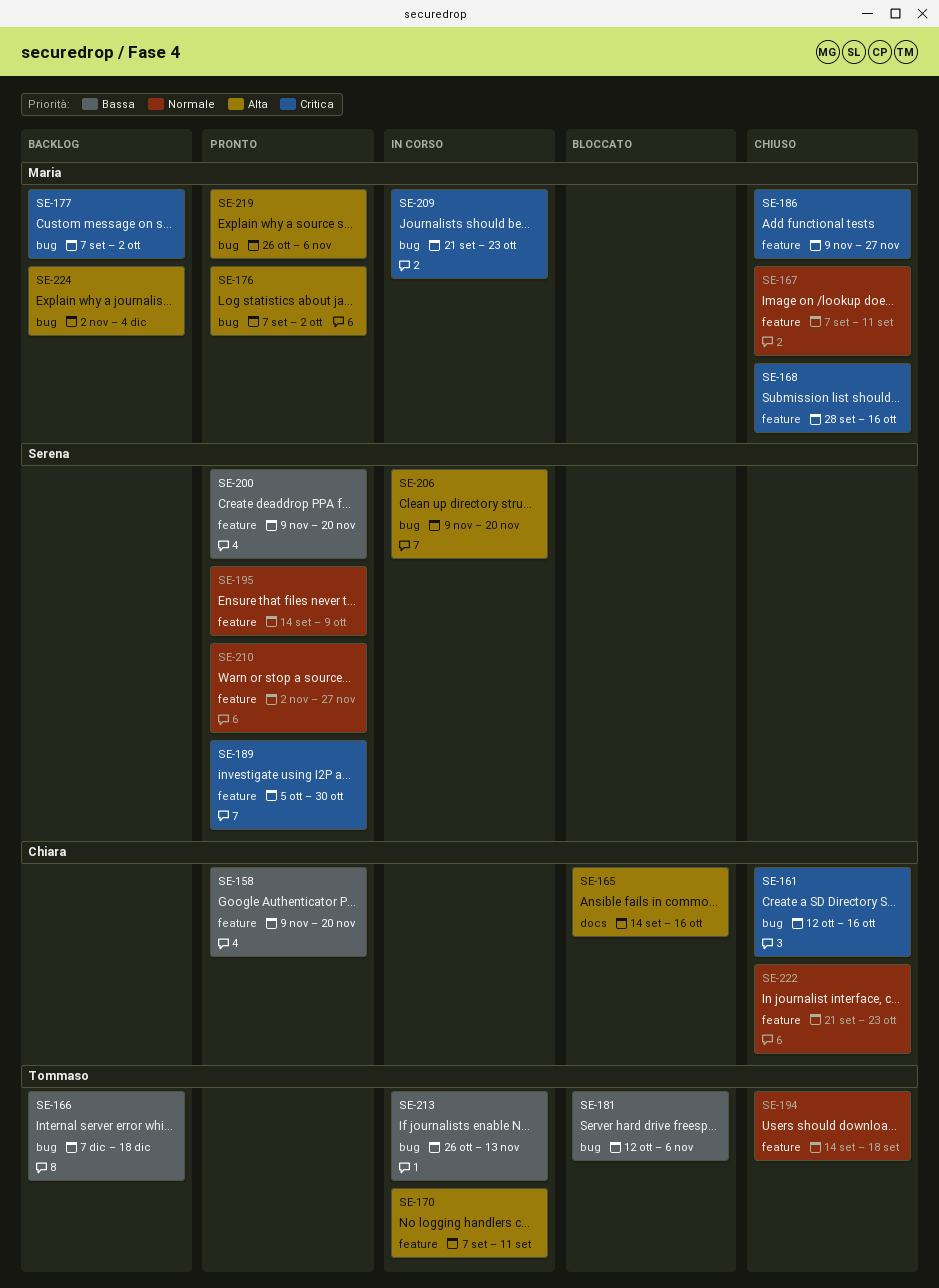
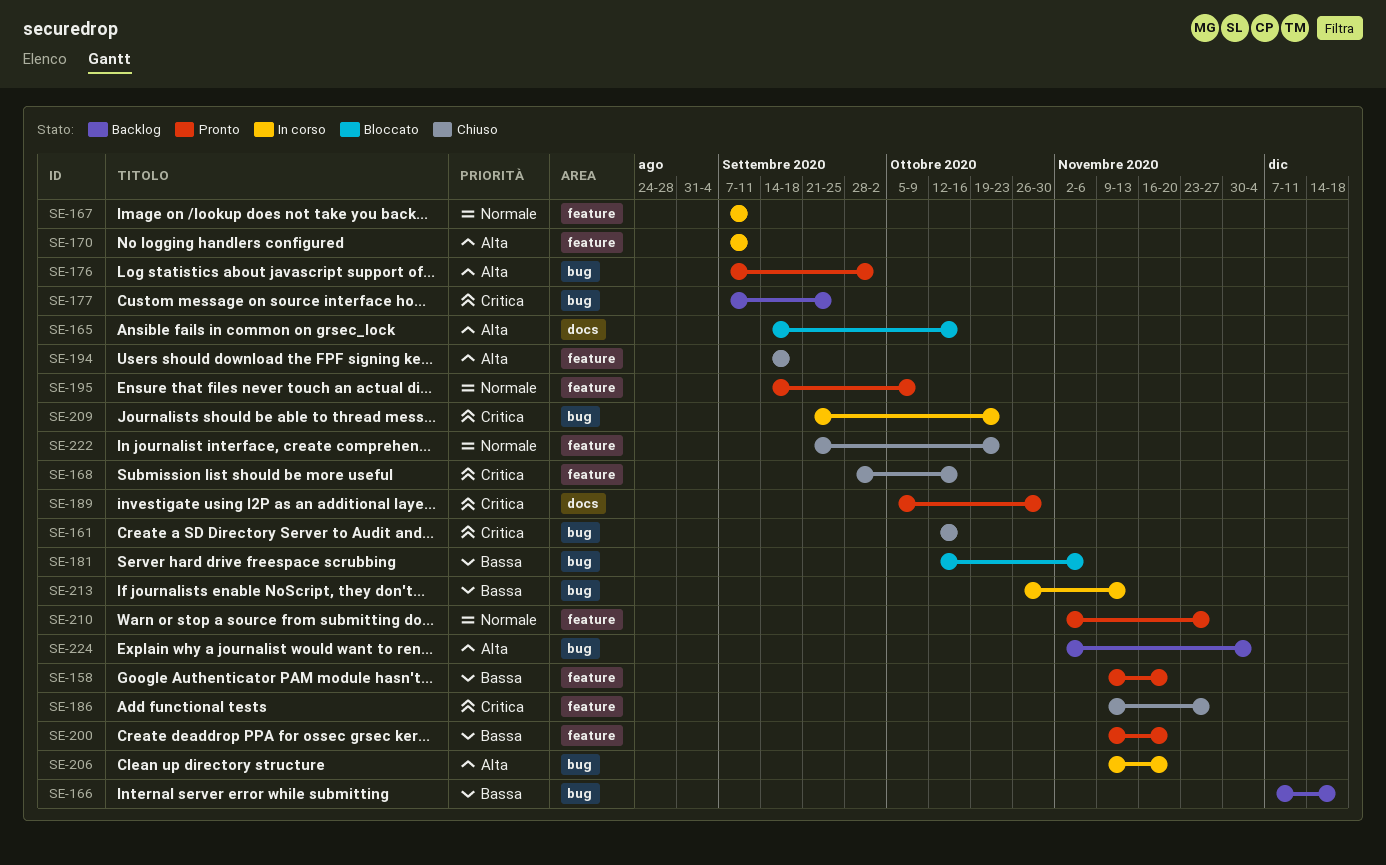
SE-167, status: Chiuso -> In corso
SE-177, due: Oct 2 -> Sep 25
SE-189, label: feature -> docs
SE-194, priority: Normale -> Alta
SE-219: present -> none

